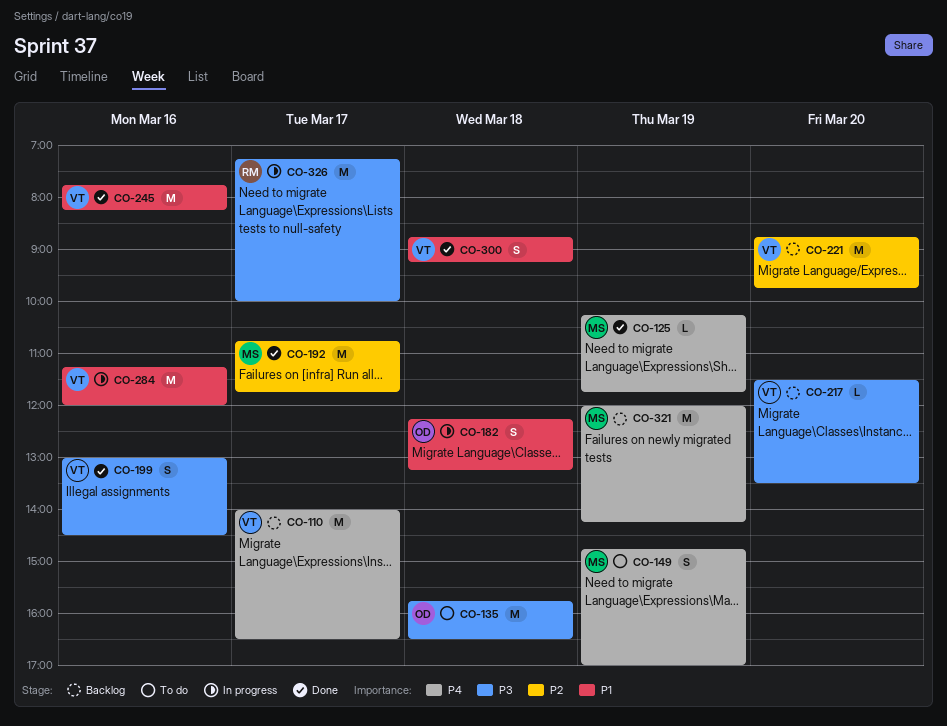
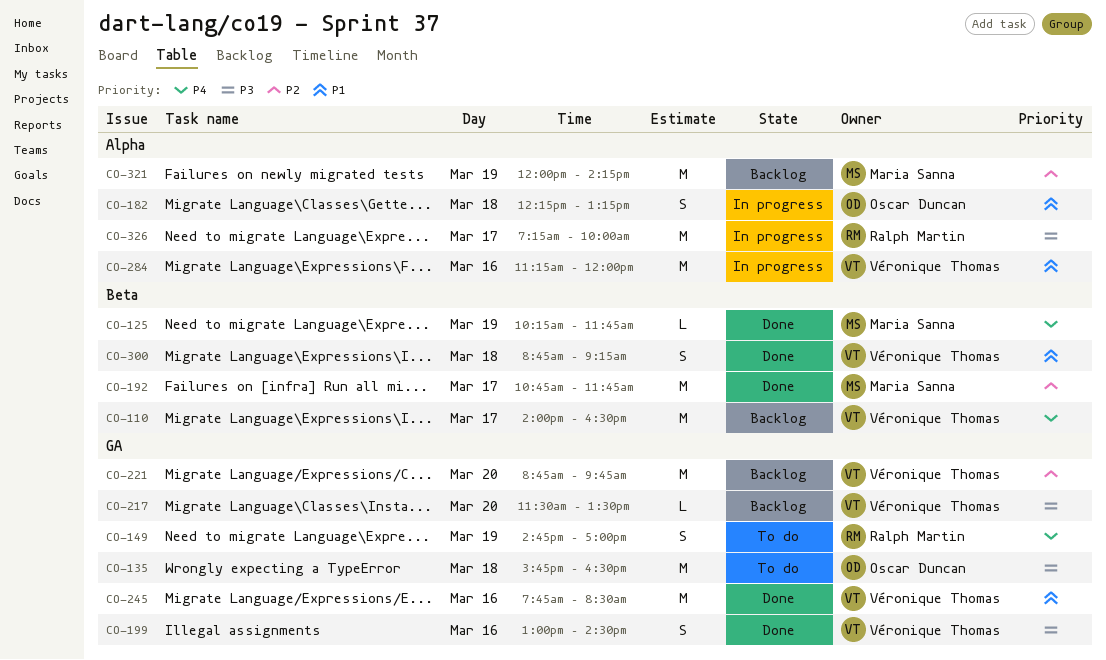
CO-149, owner: Maria Sanna -> Ralph Martin
CO-245, ends: 08:15 -> 08:30
CO-321, priority: P4 -> P2

